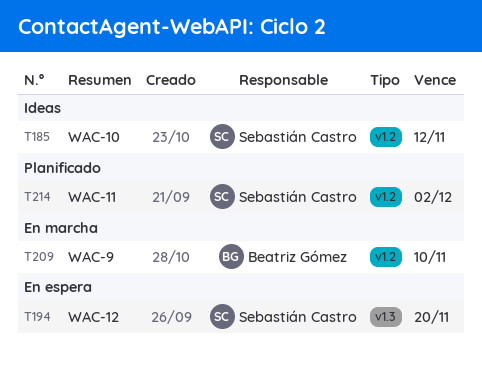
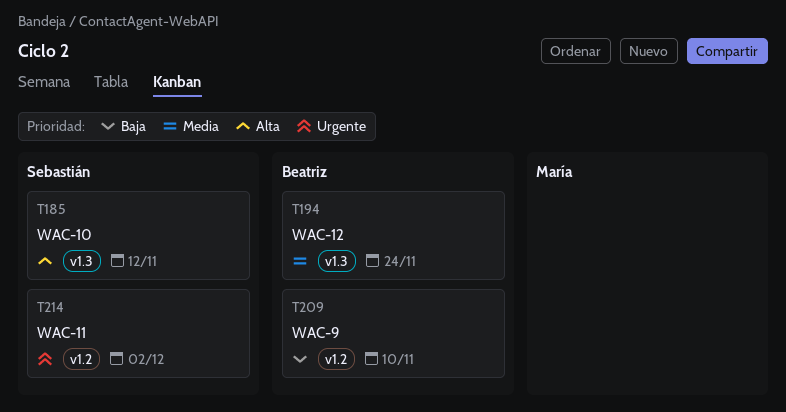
T185, label: v1.2 -> v1.3
T194, owner: Sebastián Castro -> Beatriz Gómez
T194, due: Nov 20 -> Nov 24

